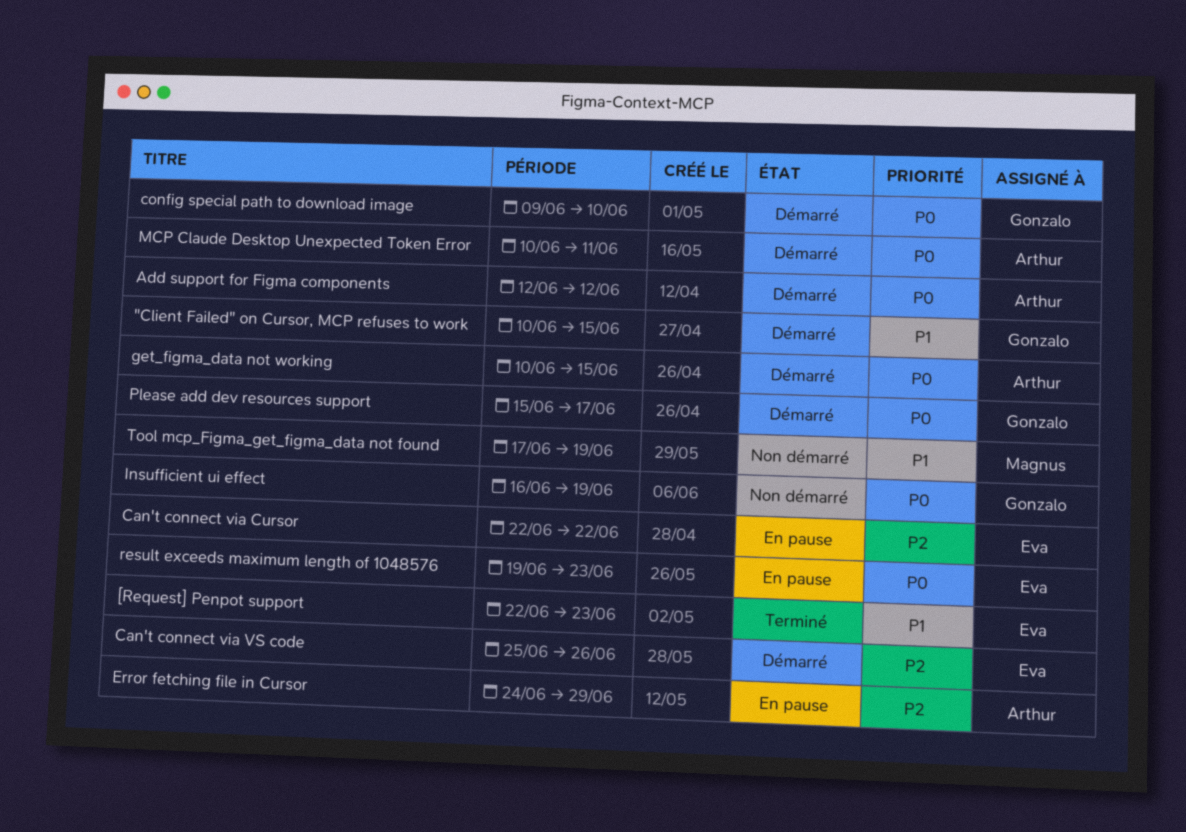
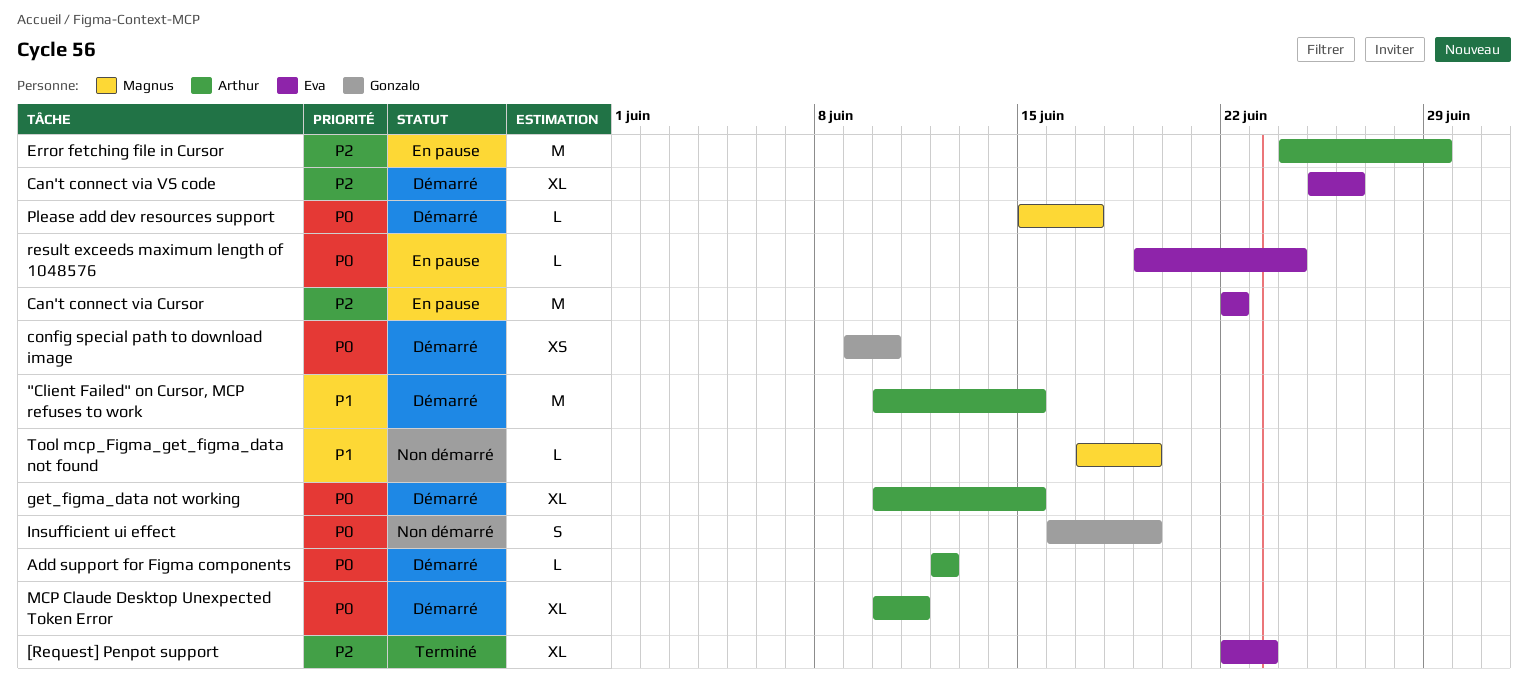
"Client Failed" on Cursor, MCP refuses to work, owner: Gonzalo -> Arthur
[Request] Penpot support, priority: P1 -> P2
Please add dev resources support, owner: Gonzalo -> Magnus
result exceeds maximum length of 1048576, due: Jun 23 -> Jun 24

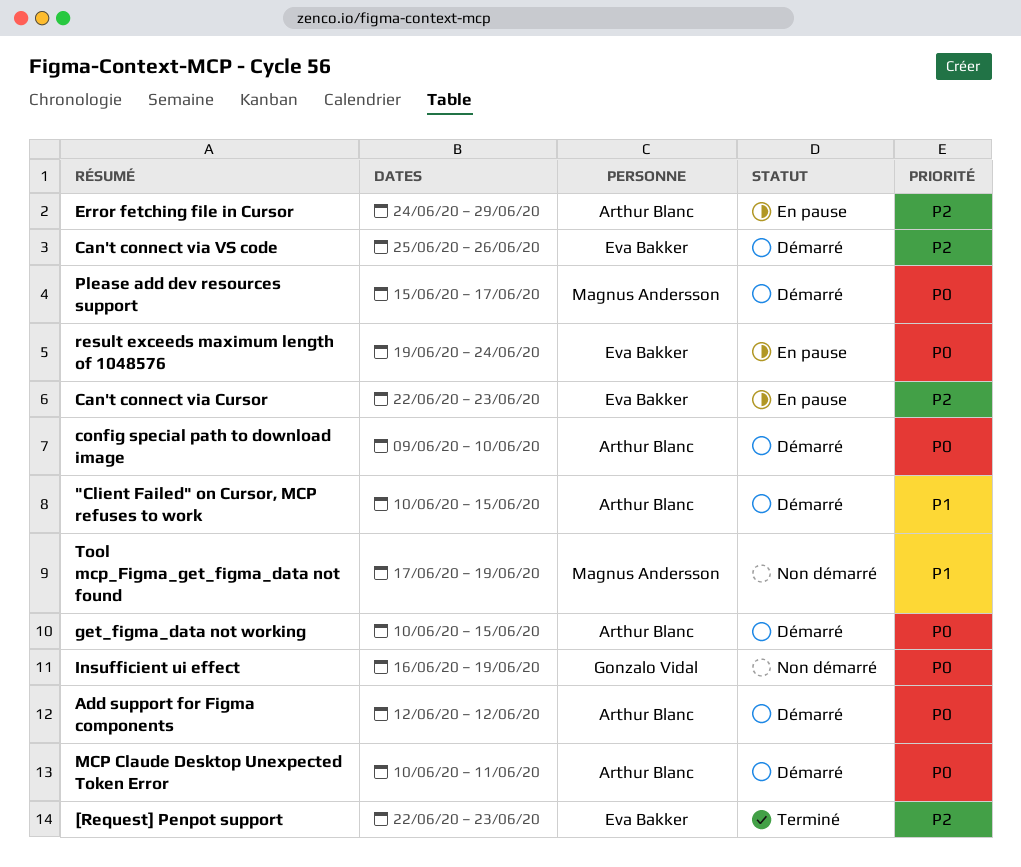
Can't connect via Cursor, due: Jun 22 -> Jun 23
config special path to download image, owner: Gonzalo Vidal -> Arthur Blanc

